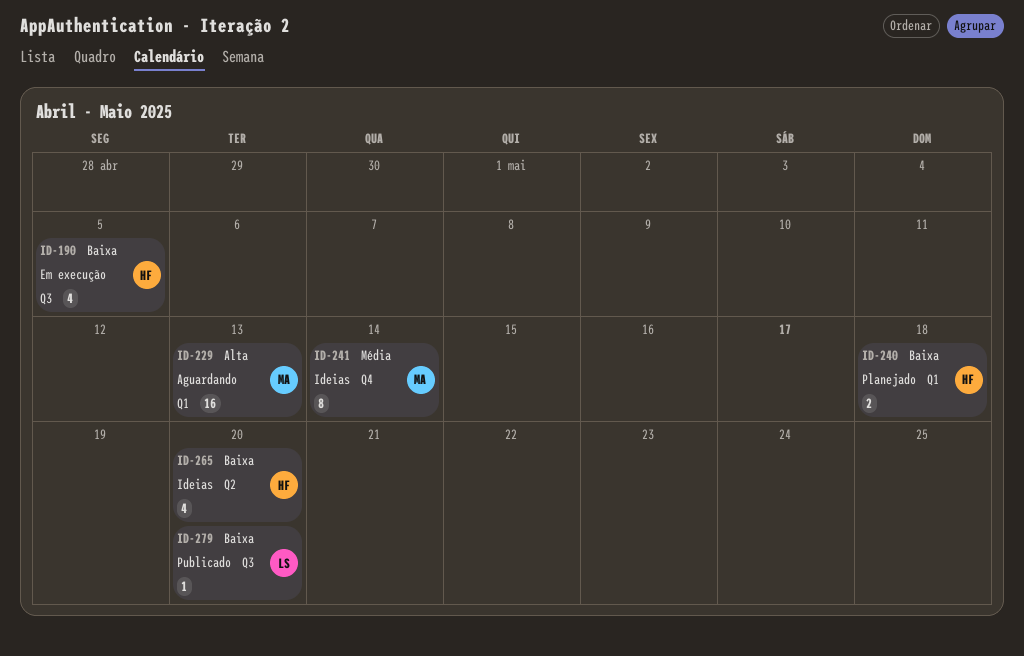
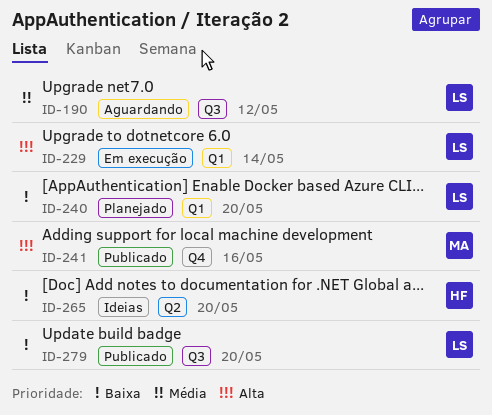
ID-190, status: Em execução -> Aguardando
ID-190, owner: HF -> LS
ID-190, priority: Baixa -> Média
ID-190, due: May 5 -> May 12
ID-229, status: Aguardando -> Em execução
ID-229, owner: MA -> LS
ID-229, due: May 13 -> May 14
ID-240, owner: HF -> LS
ID-240, due: May 18 -> May 20
ID-241, status: Ideias -> Publicado
ID-241, priority: Média -> Alta
ID-241, due: May 14 -> May 16

